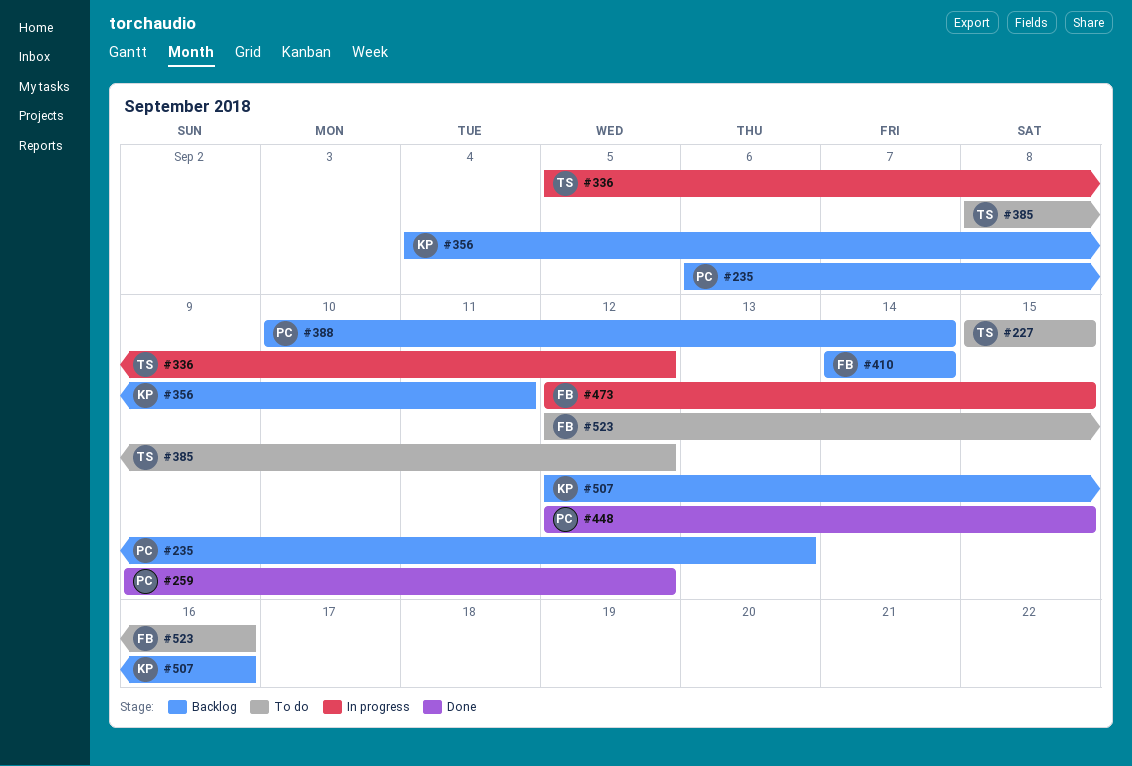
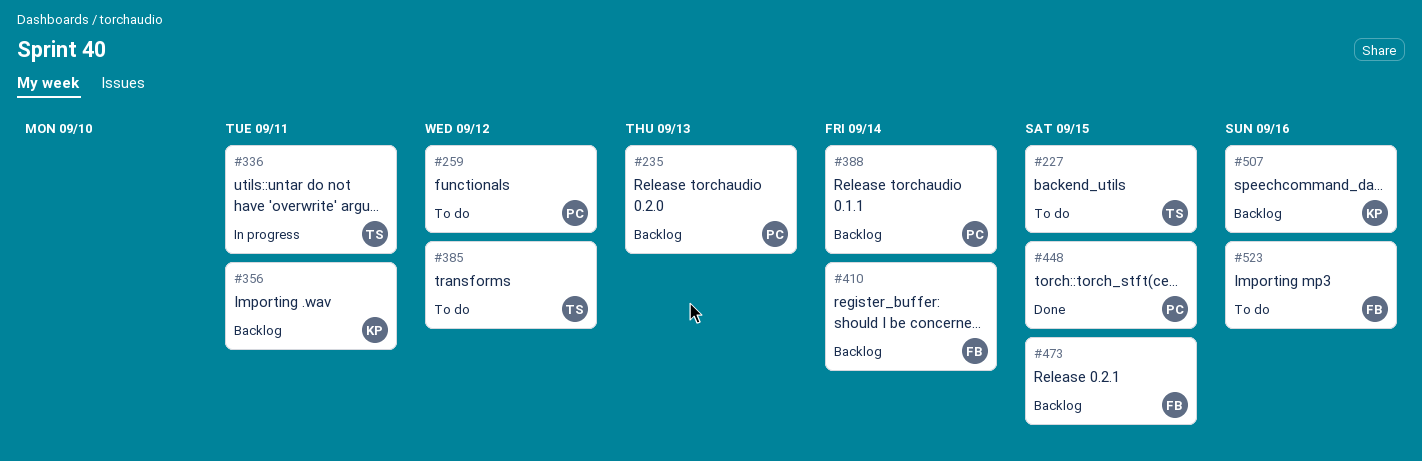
#259, status: Done -> To do
#336, due: Sep 12 -> Sep 11
#473, status: In progress -> Backlog

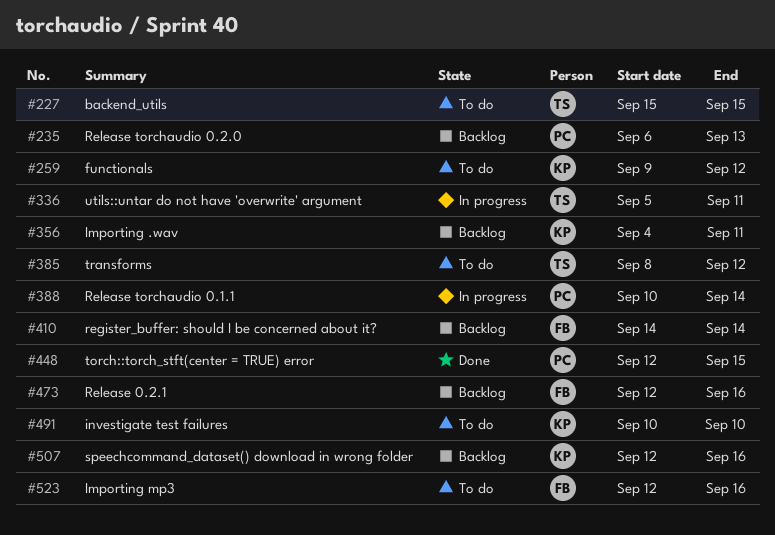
#259, owner: PC -> KP
#388, status: Backlog -> In progress
#473, due: Sep 15 -> Sep 16
#491: none -> present

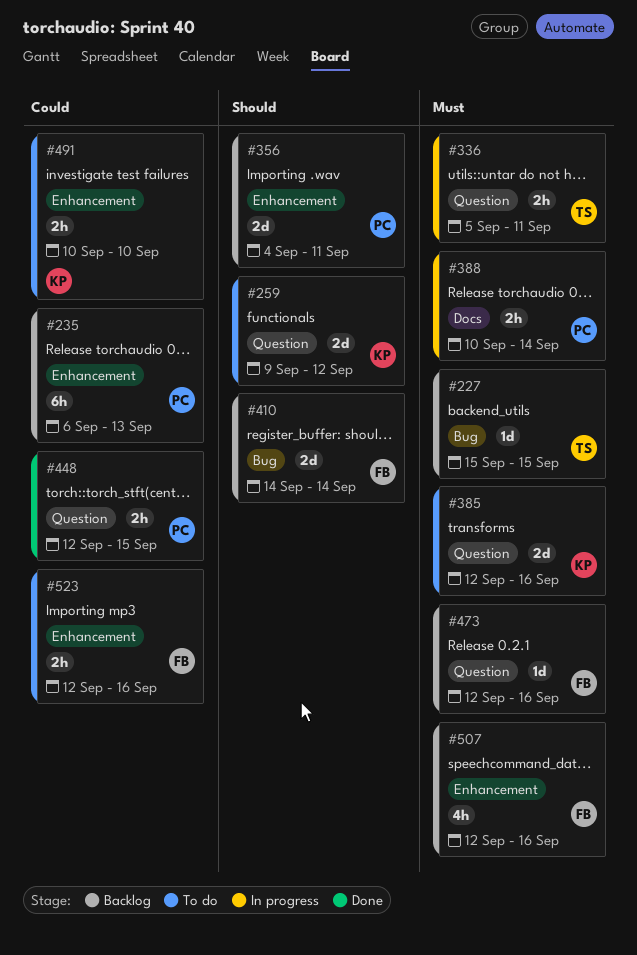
#227, status: To do -> Backlog
#356, owner: KP -> PC
#385, owner: TS -> KP
#385, start: Sep 8 -> Sep 12
#385, due: Sep 12 -> Sep 16
#507, owner: KP -> FB

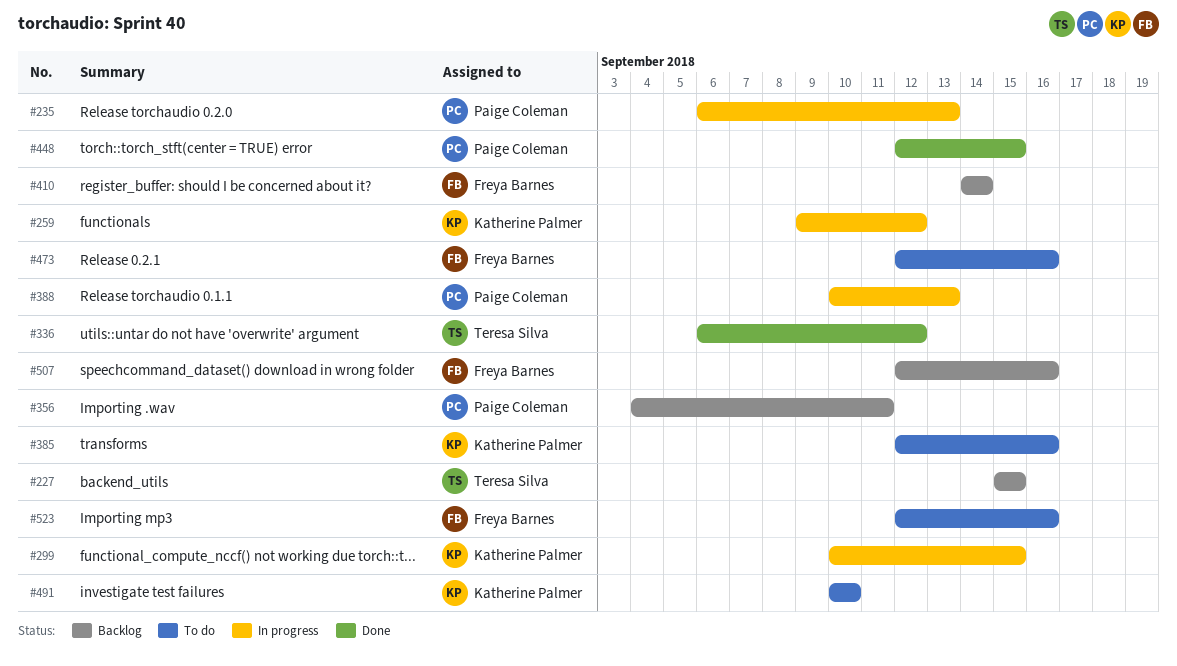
#235, status: Backlog -> In progress
#259, status: To do -> In progress
#299: none -> present
#336, status: In progress -> Done
#336, start: Sep 5 -> Sep 6
#336, due: Sep 11 -> Sep 12
#388, due: Sep 14 -> Sep 13
#473, status: Backlog -> To do

